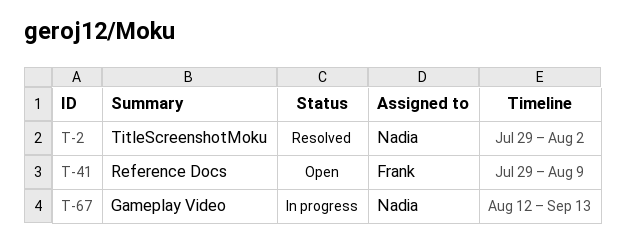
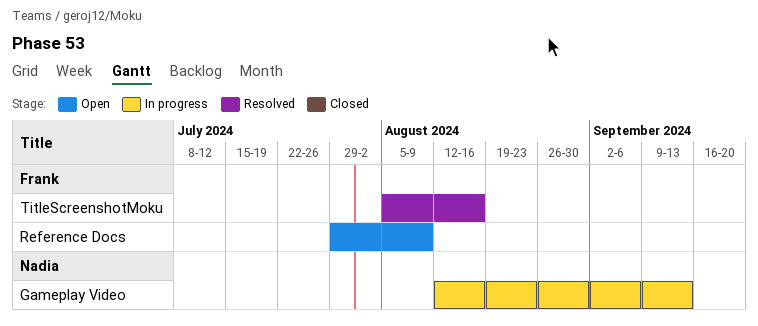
TitleScreenshotMoku, owner: Nadia -> Frank
TitleScreenshotMoku, start: Jul 29 -> Aug 5
TitleScreenshotMoku, due: Aug 2 -> Aug 16

